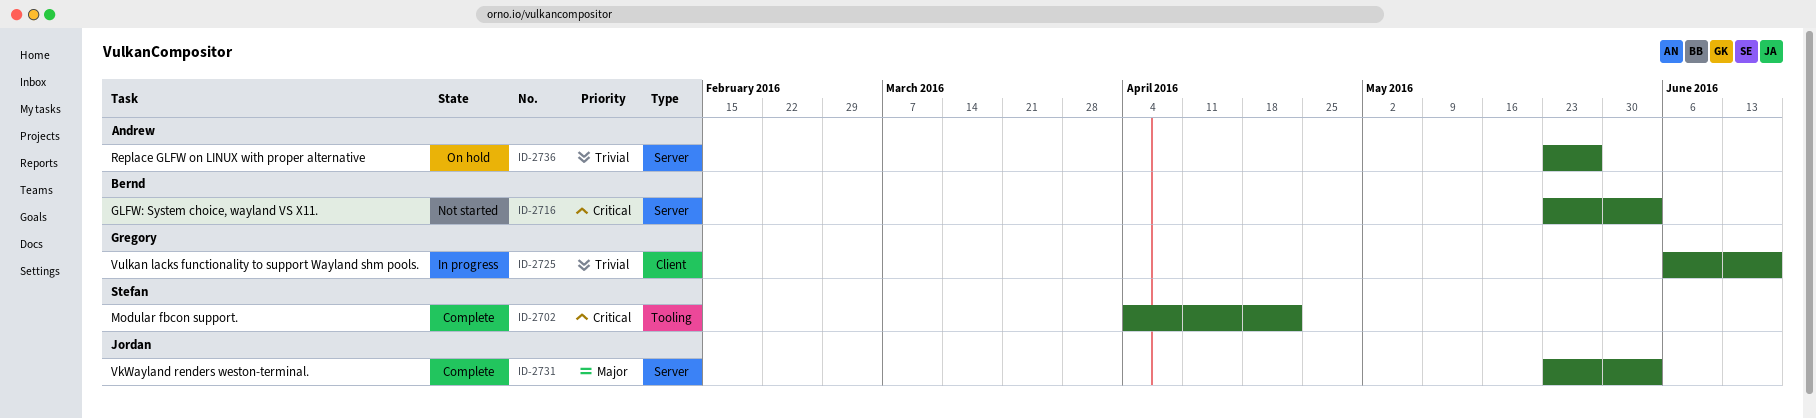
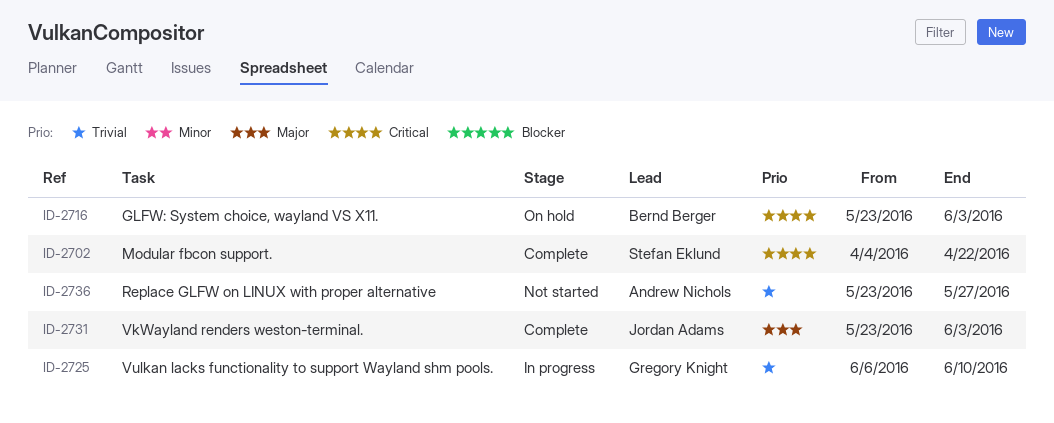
ID-2716, status: Not started -> On hold
ID-2725, due: Jun 17 -> Jun 10
ID-2736, status: On hold -> Not started

